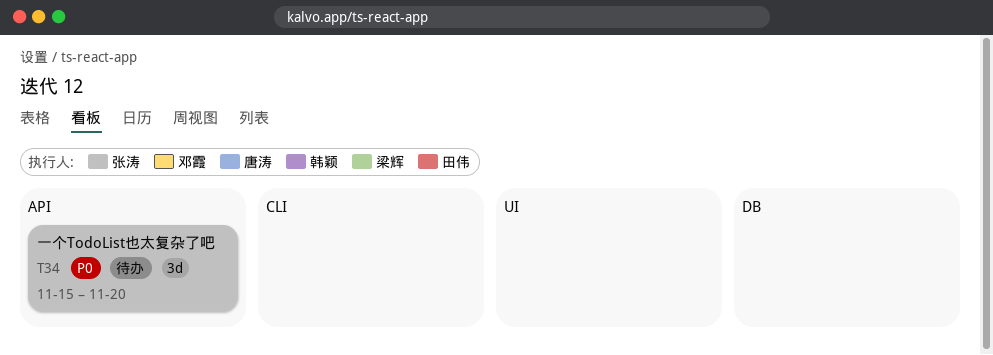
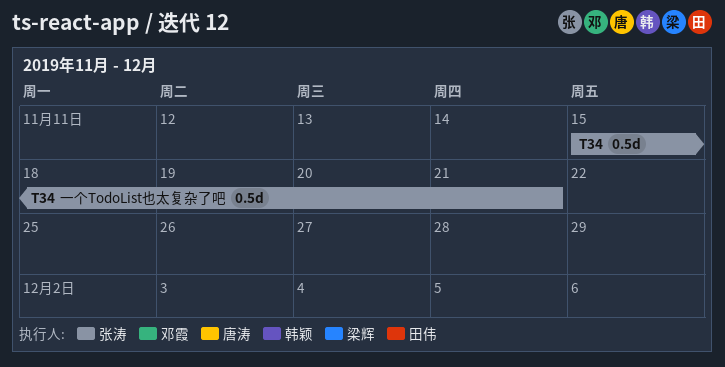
T34, estimate: 3d -> 0.5d
T34, due: Nov 20 -> Nov 21

